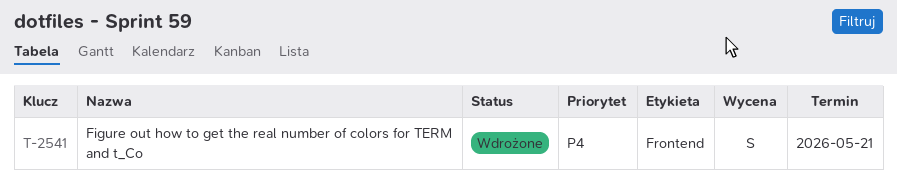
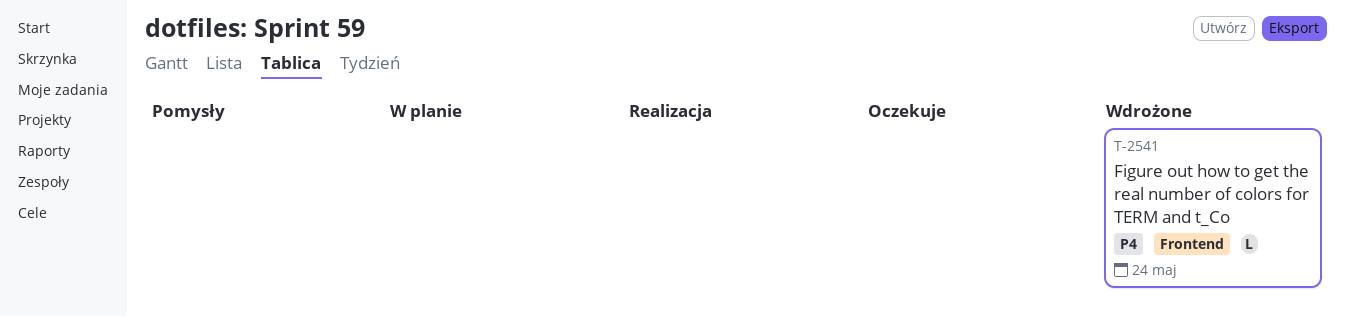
T-2541, estimate: S -> L
T-2541, due: May 21 -> May 24

